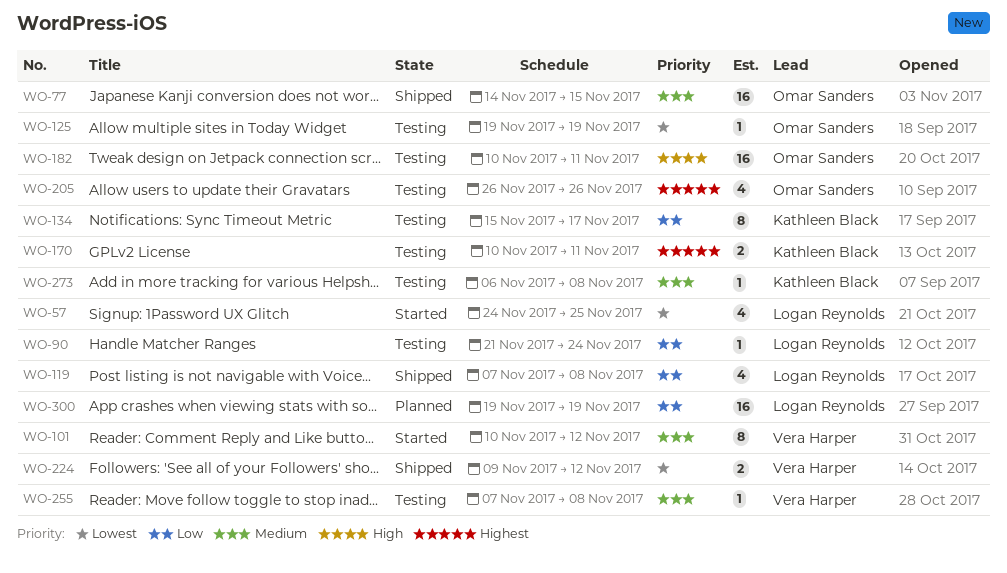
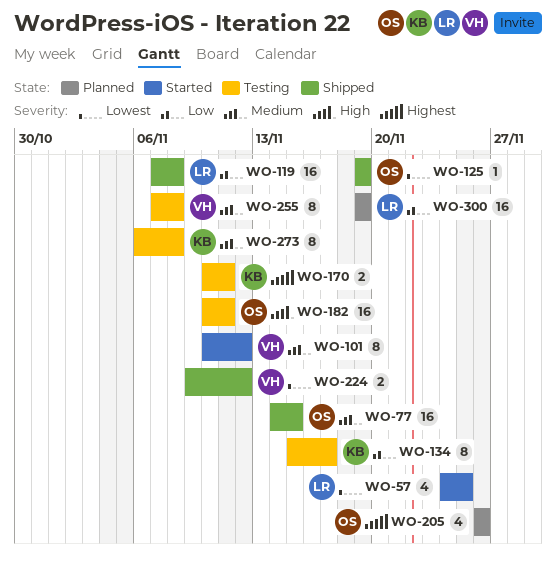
WO-90: present -> none
WO-119, estimate: 4 -> 16
WO-125, status: Testing -> Shipped
WO-205, status: Testing -> Planned
WO-255, estimate: 1 -> 8
WO-273, estimate: 1 -> 8

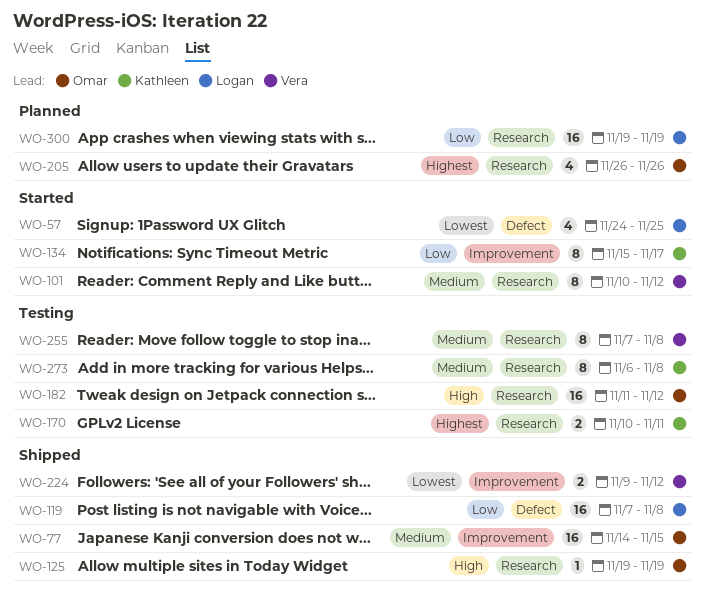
WO-125, priority: Lowest -> High
WO-134, status: Testing -> Started
WO-182, start: Nov 10 -> Nov 11
WO-182, due: Nov 11 -> Nov 12

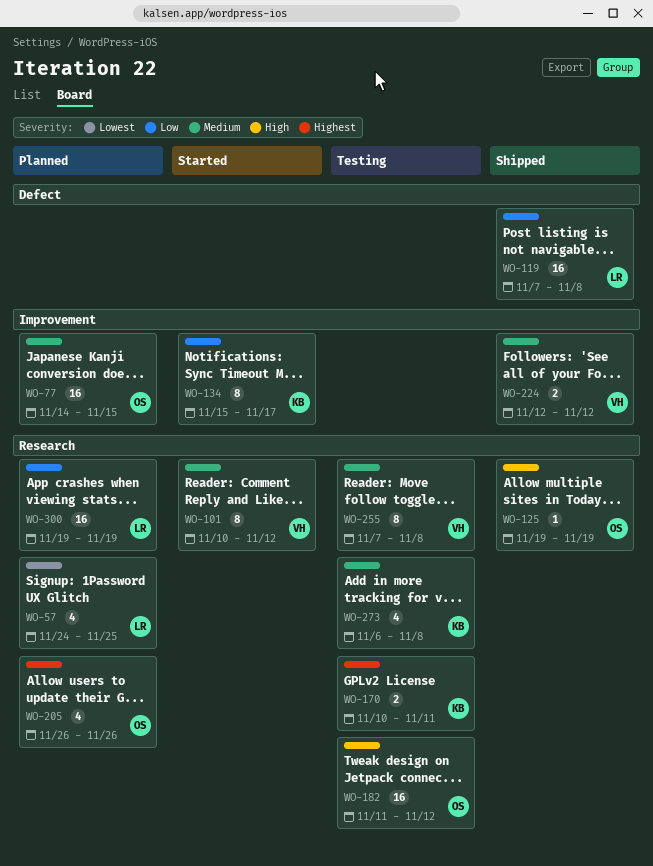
WO-57, status: Started -> Planned
WO-57, label: Defect -> Research
WO-77, status: Shipped -> Planned
WO-224, priority: Lowest -> Medium
WO-224, start: Nov 9 -> Nov 12
WO-273, estimate: 8 -> 4

